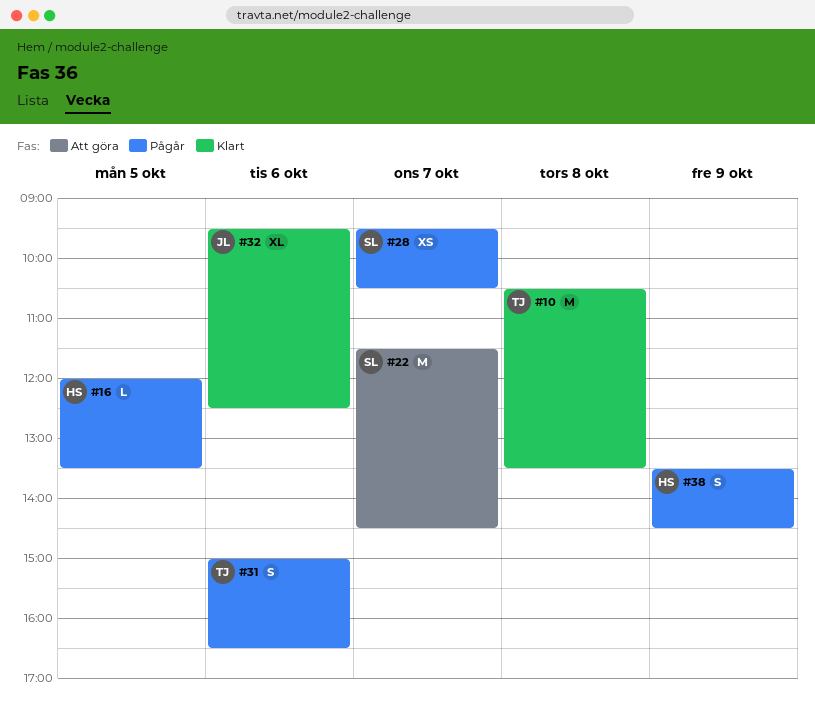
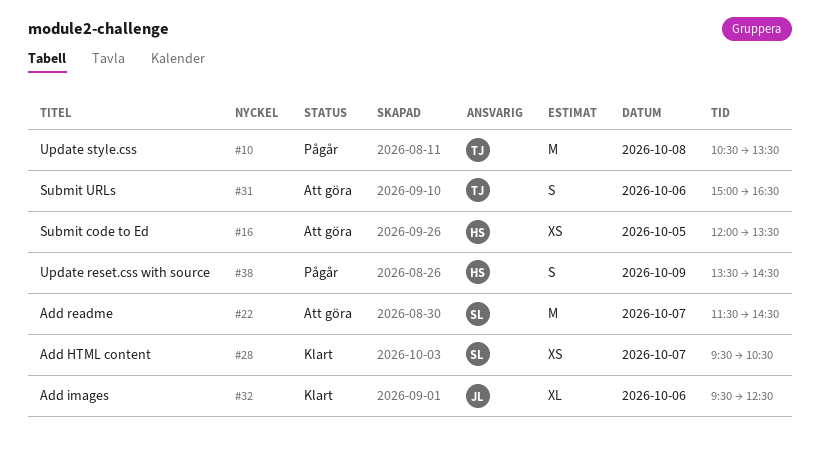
#10, status: Klart -> Pågår
#16, status: Pågår -> Att göra
#16, estimate: L -> XS
#28, status: Pågår -> Klart
#31, status: Pågår -> Att göra

